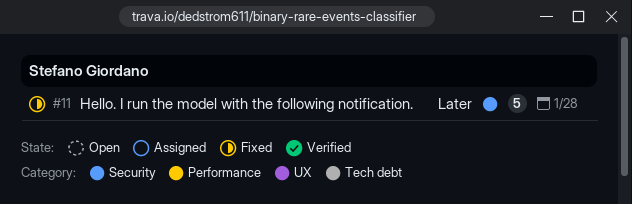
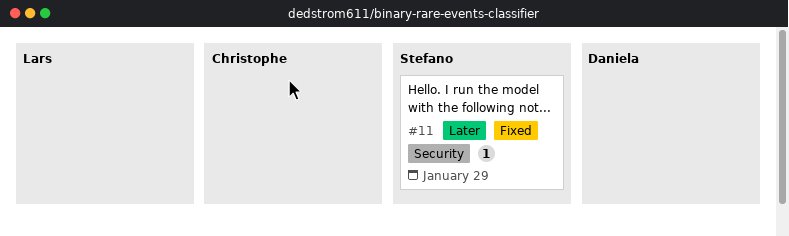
#11, estimate: 5 -> 1
#11, due: Jan 28 -> Jan 29

